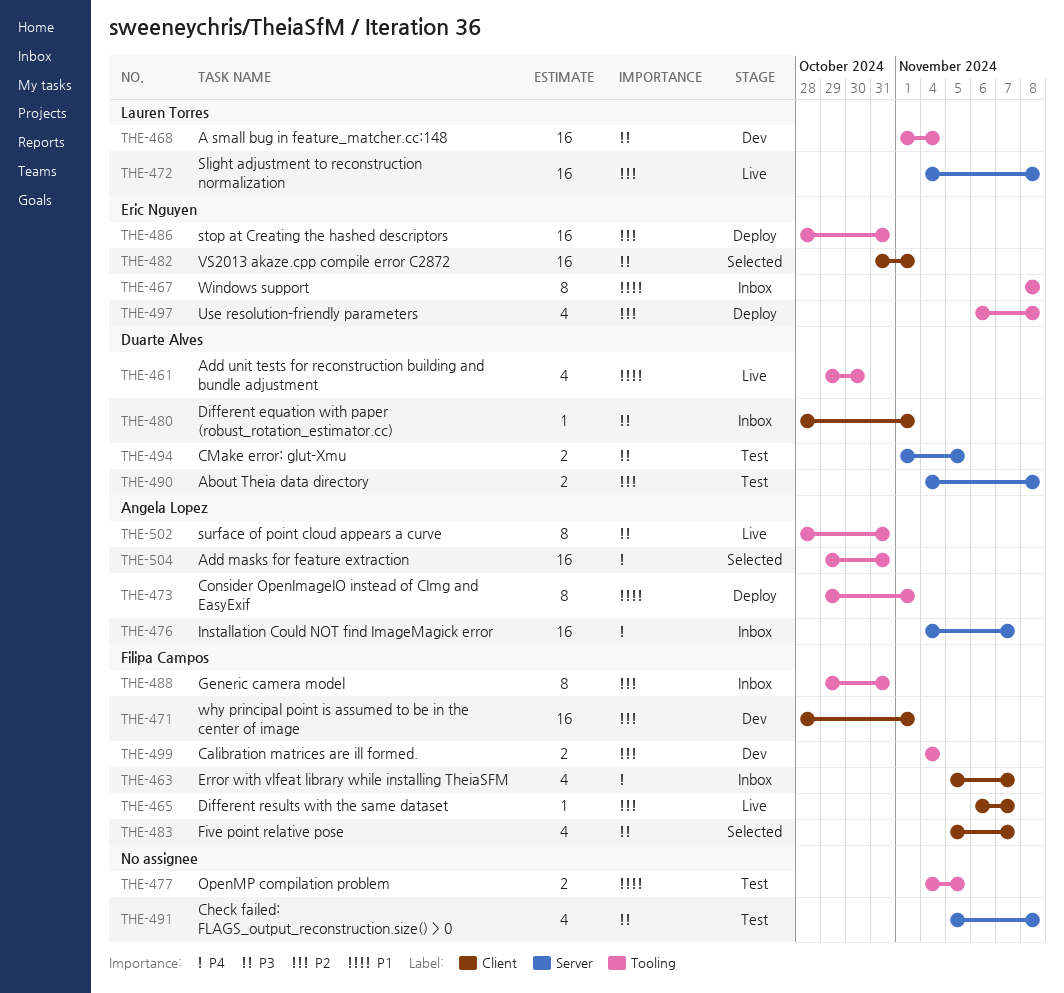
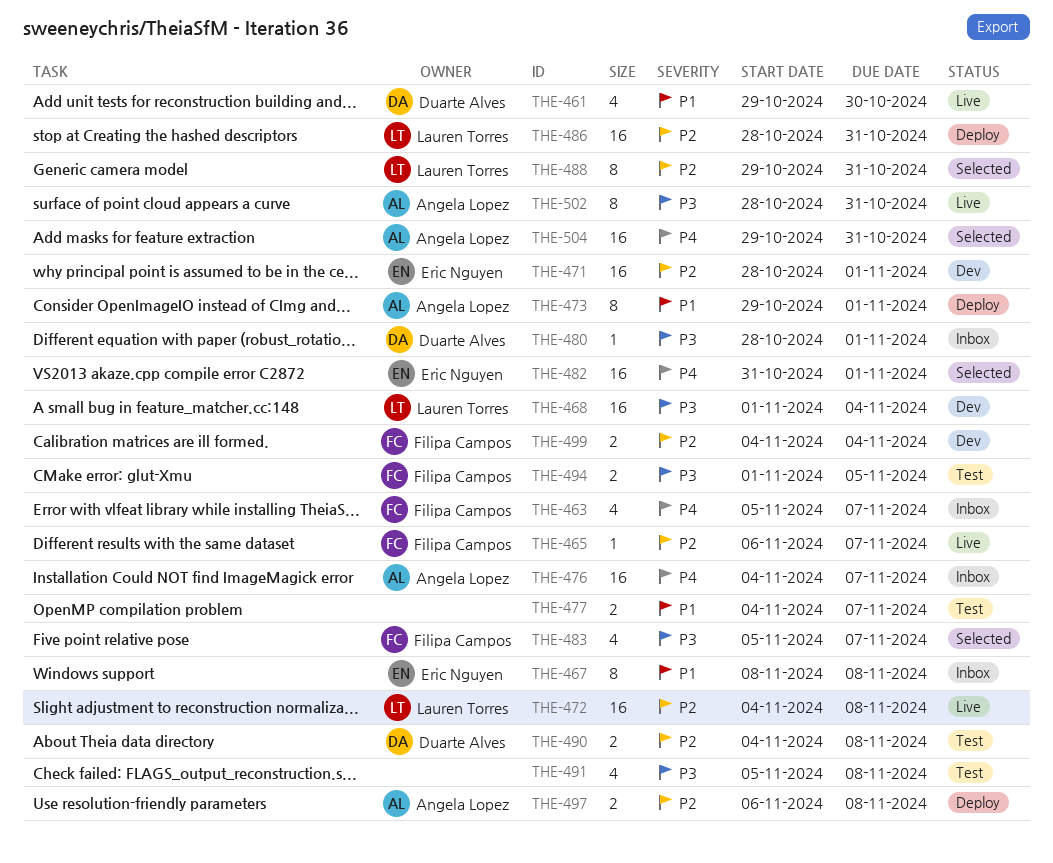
THE-471, owner: Filipa Campos -> Eric Nguyen
THE-477, due: Nov 5 -> Nov 7
THE-482, priority: P3 -> P4
THE-486, owner: Eric Nguyen -> Lauren Torres
THE-488, status: Inbox -> Selected
THE-488, owner: Filipa Campos -> Lauren Torres
THE-494, owner: Duarte Alves -> Filipa Campos
THE-497, owner: Eric Nguyen -> Angela Lopez
THE-497, estimate: 4 -> 2

